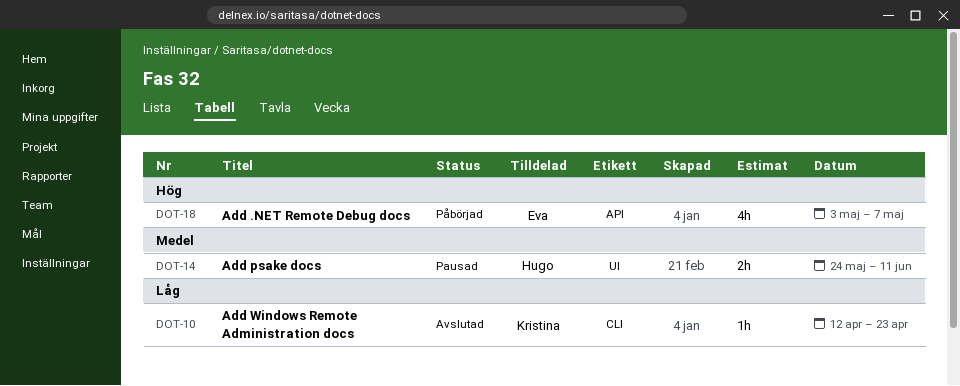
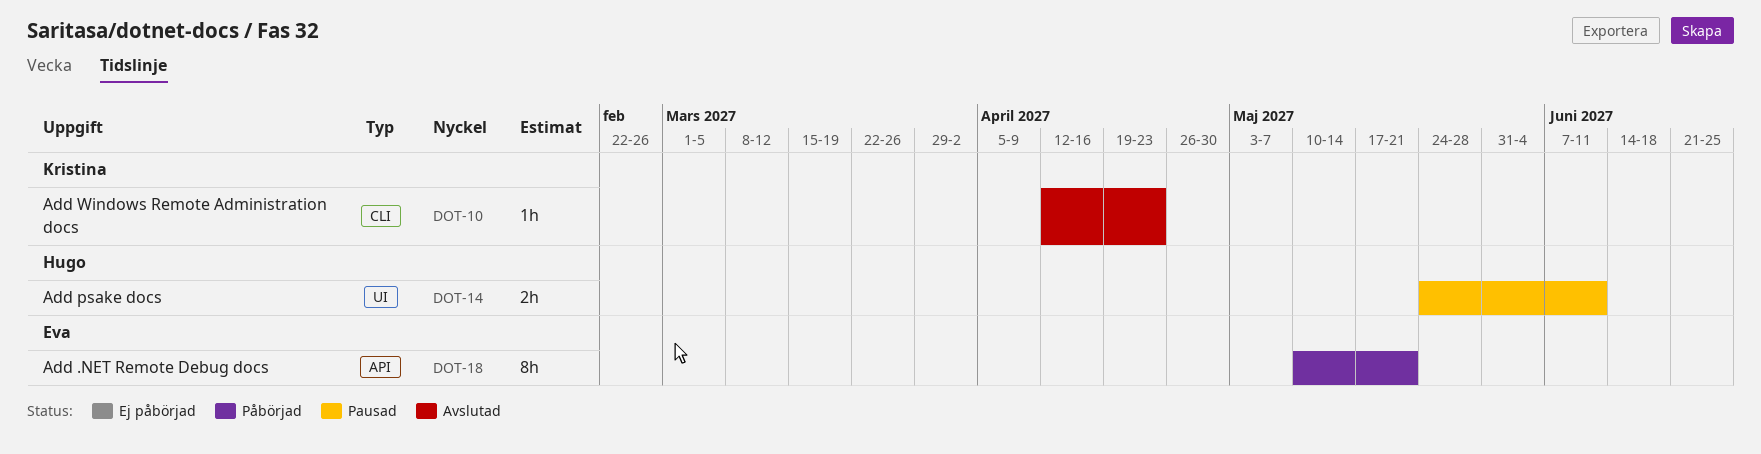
DOT-18, estimate: 4h -> 8h
DOT-18, start: May 3 -> May 10
DOT-18, due: May 7 -> May 21

